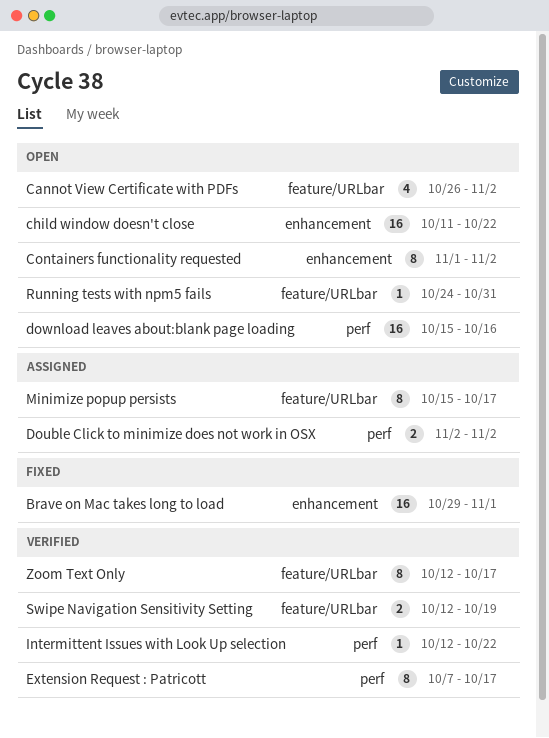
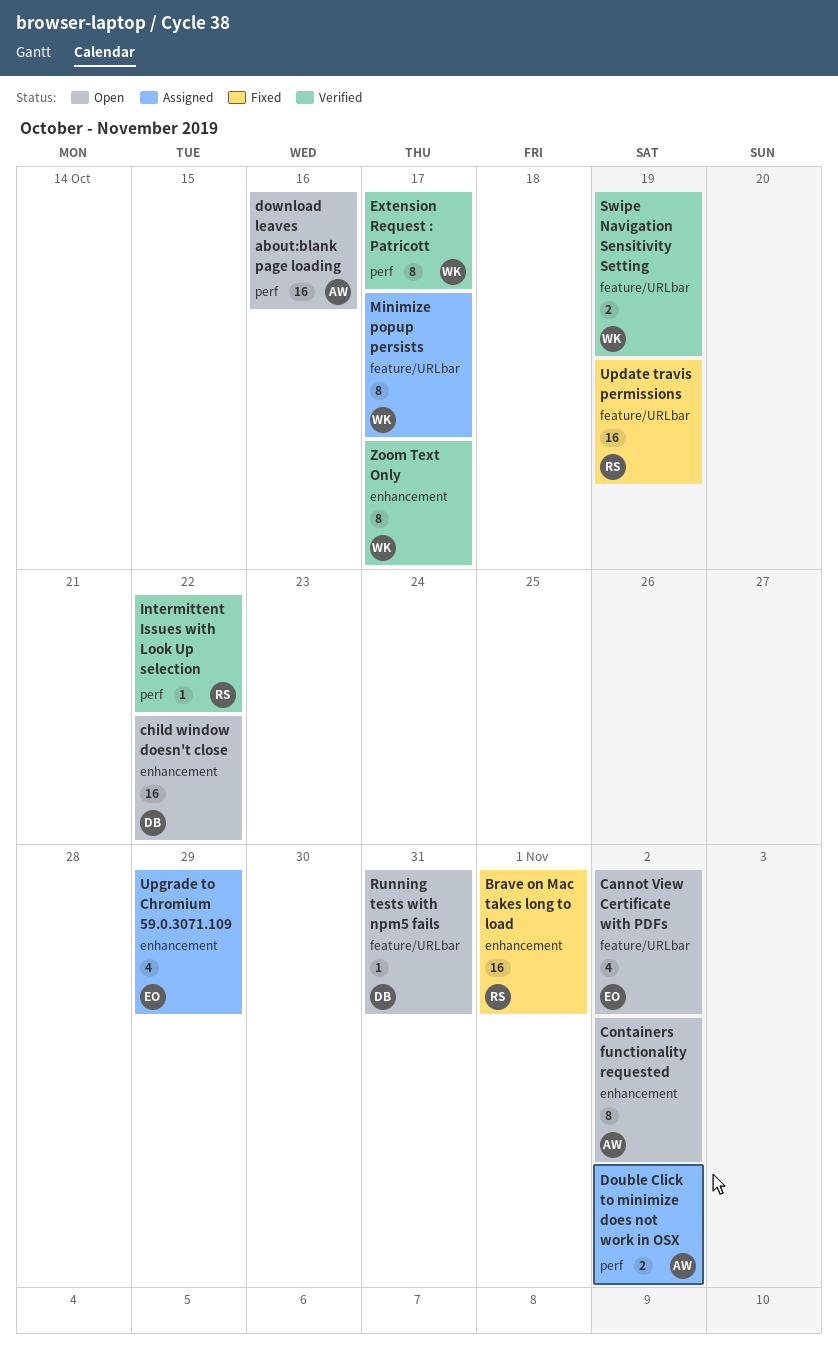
Update travis permissions: none -> present
Upgrade to Chromium 59.0.3071.109: none -> present
Zoom Text Only, label: feature/URLbar -> enhancement

